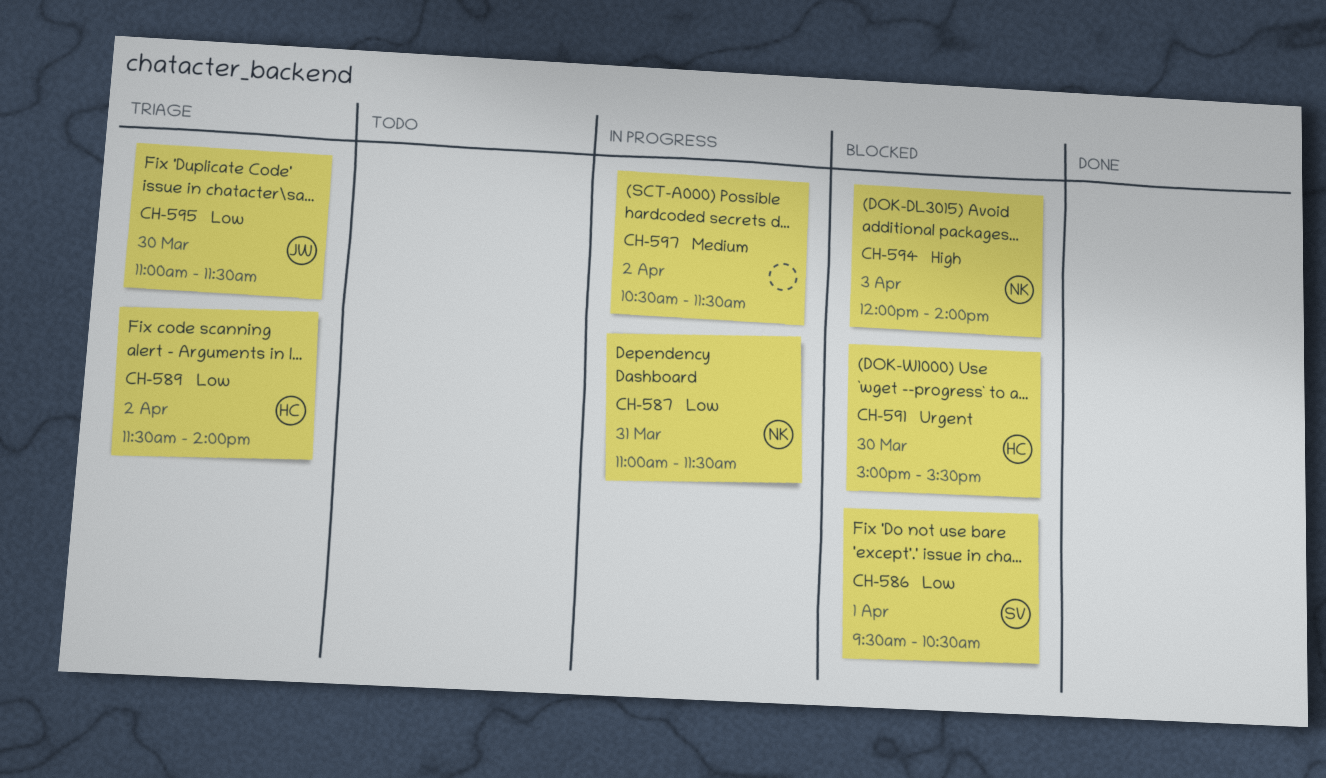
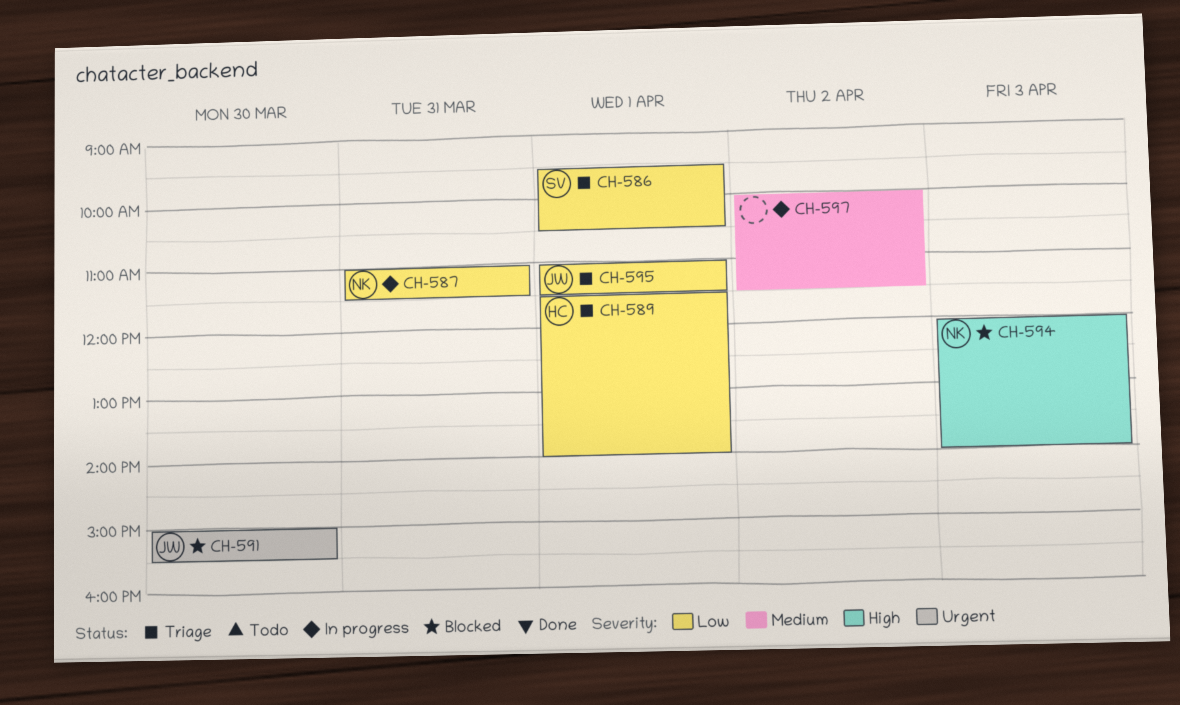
CH-586, status: Blocked -> Triage
CH-589, day: Apr 2 -> Apr 1
CH-591, owner: HC -> JW
CH-595, day: Mar 30 -> Apr 1
CH-597, begins: 10:30 -> 10:00

